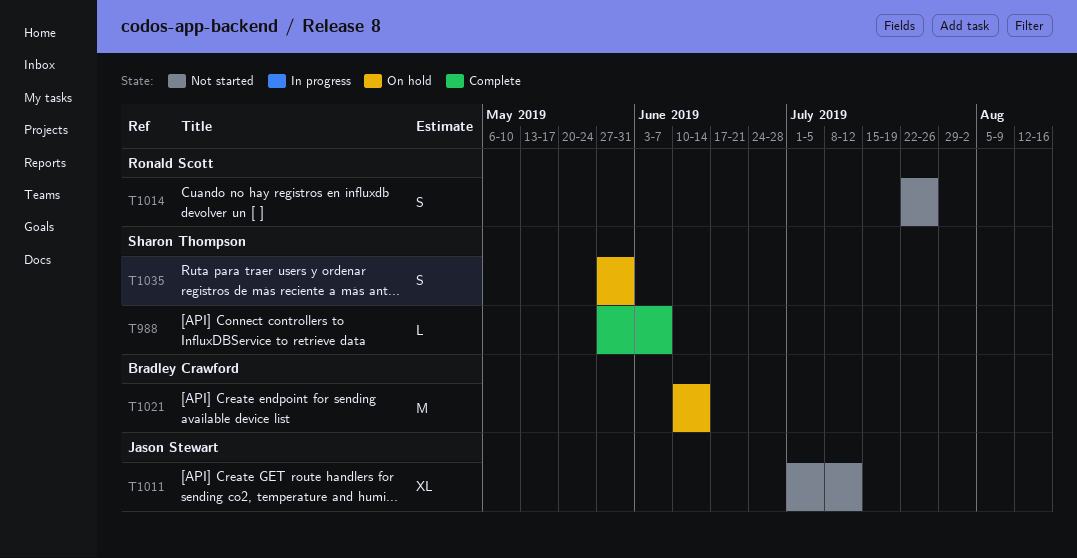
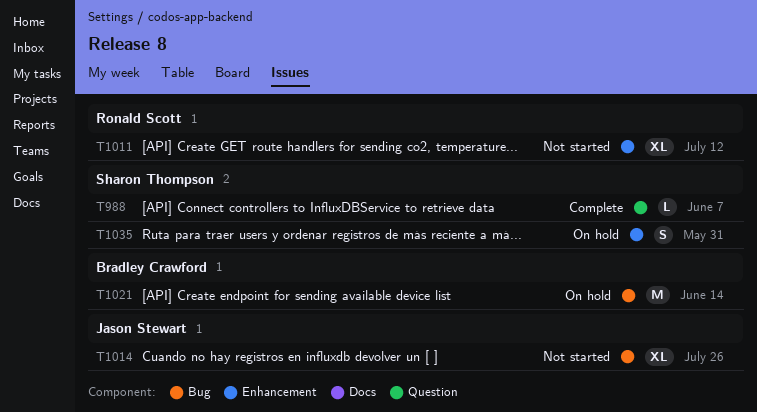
T1011, owner: Jason Stewart -> Ronald Scott
T1014, owner: Ronald Scott -> Jason Stewart
T1014, estimate: S -> XL

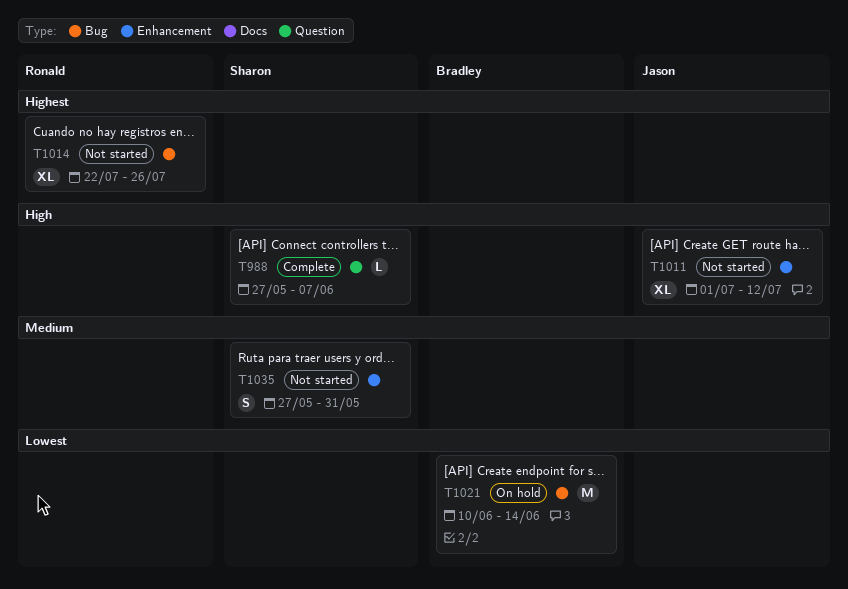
T1011, owner: Ronald Scott -> Jason Stewart
T1014, owner: Jason Stewart -> Ronald Scott
T1035, status: On hold -> Not started

